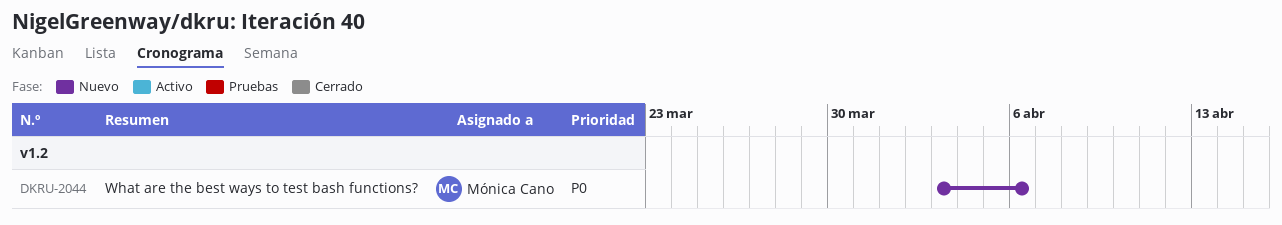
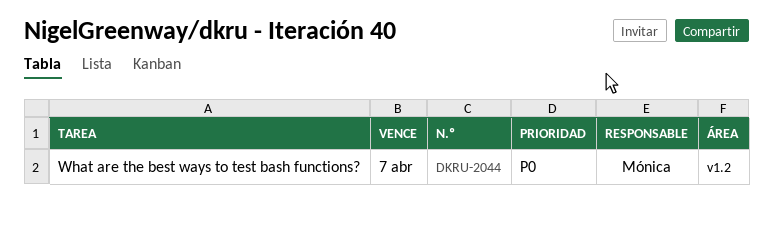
DKRU-2044, due: Apr 6 -> Apr 7

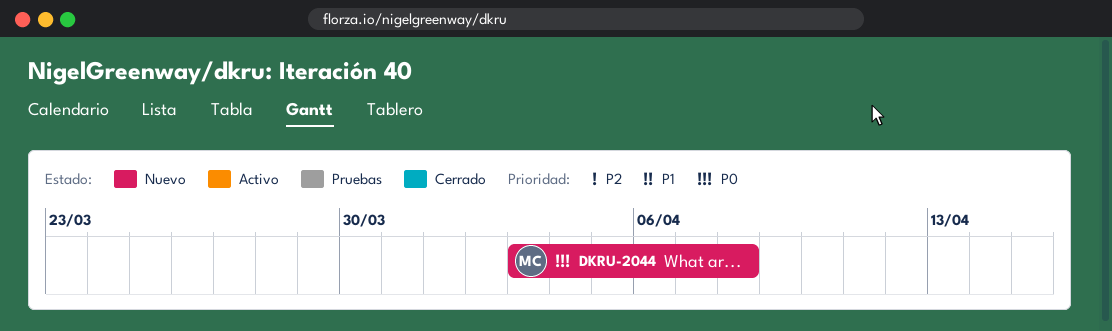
DKRU-2044, due: Apr 7 -> Apr 8

